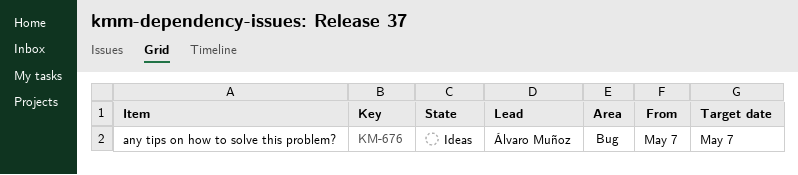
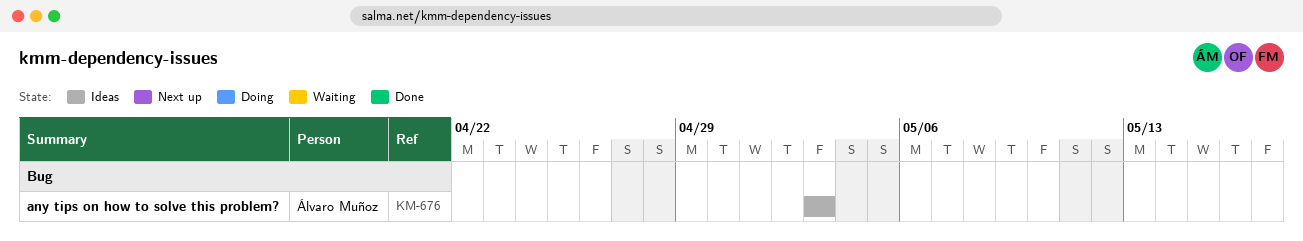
KM-676, start: May 7 -> May 3
KM-676, due: May 7 -> May 3

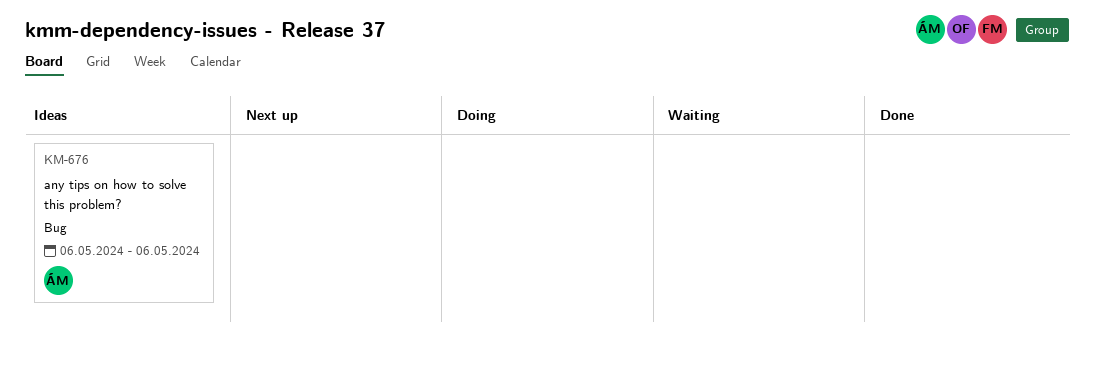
KM-676, start: May 3 -> May 6
KM-676, due: May 3 -> May 6

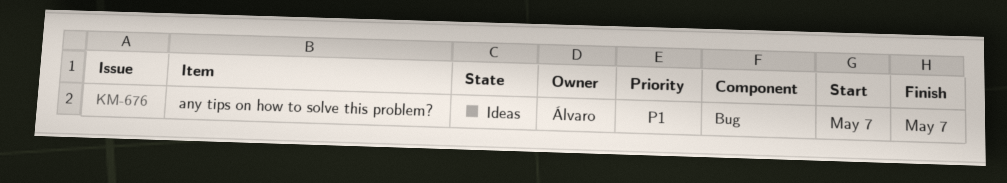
KM-676, start: May 6 -> May 7
KM-676, due: May 6 -> May 7

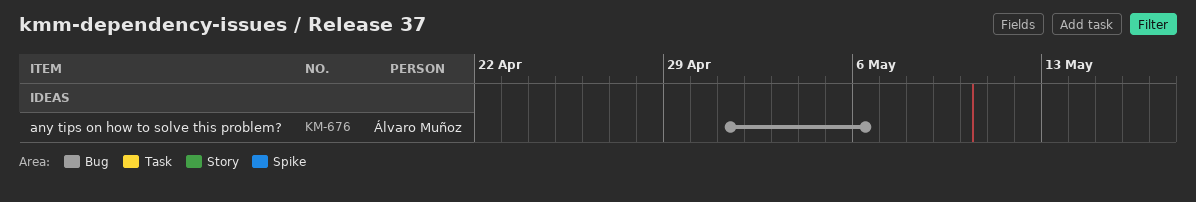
KM-676, start: May 7 -> May 1
KM-676, due: May 7 -> May 6

